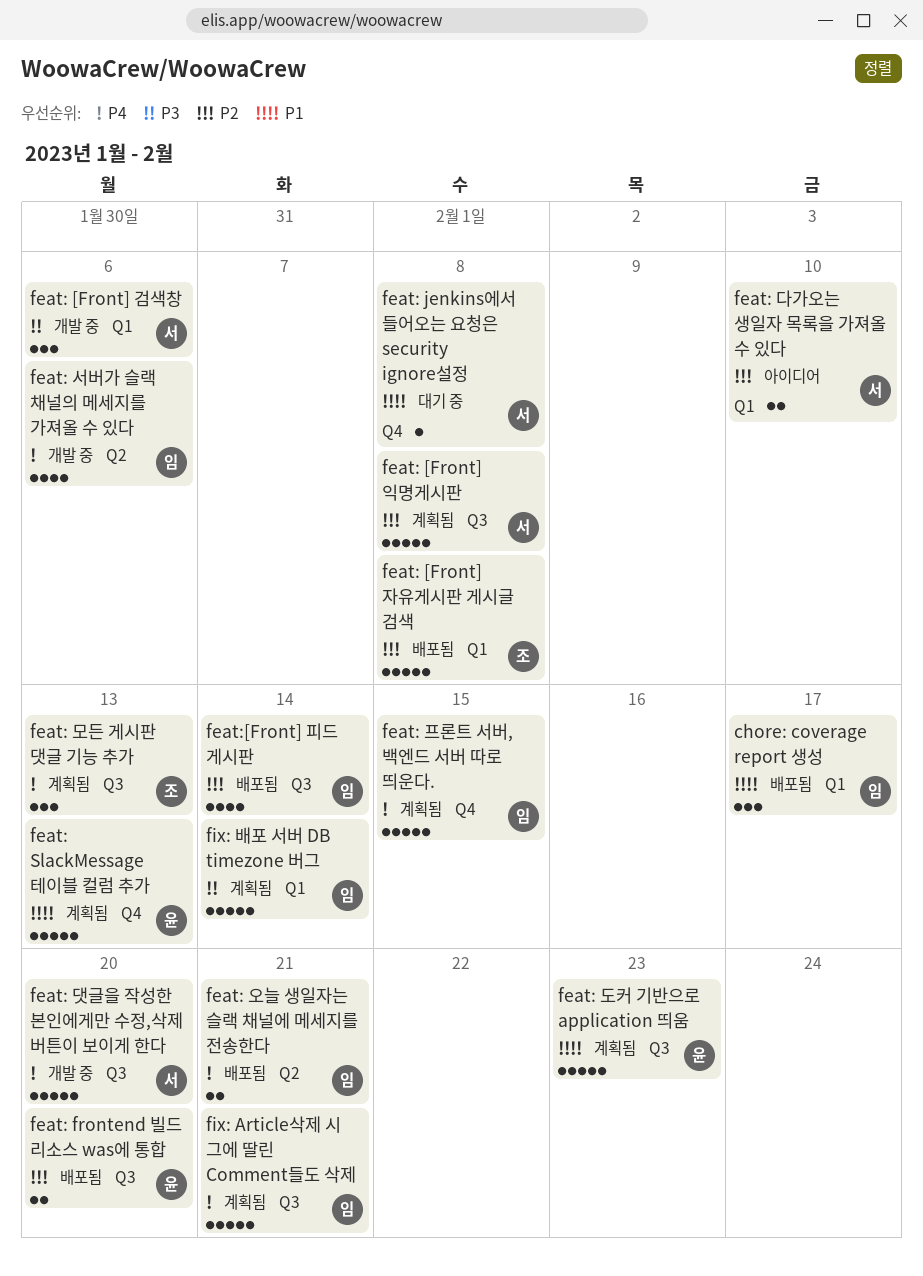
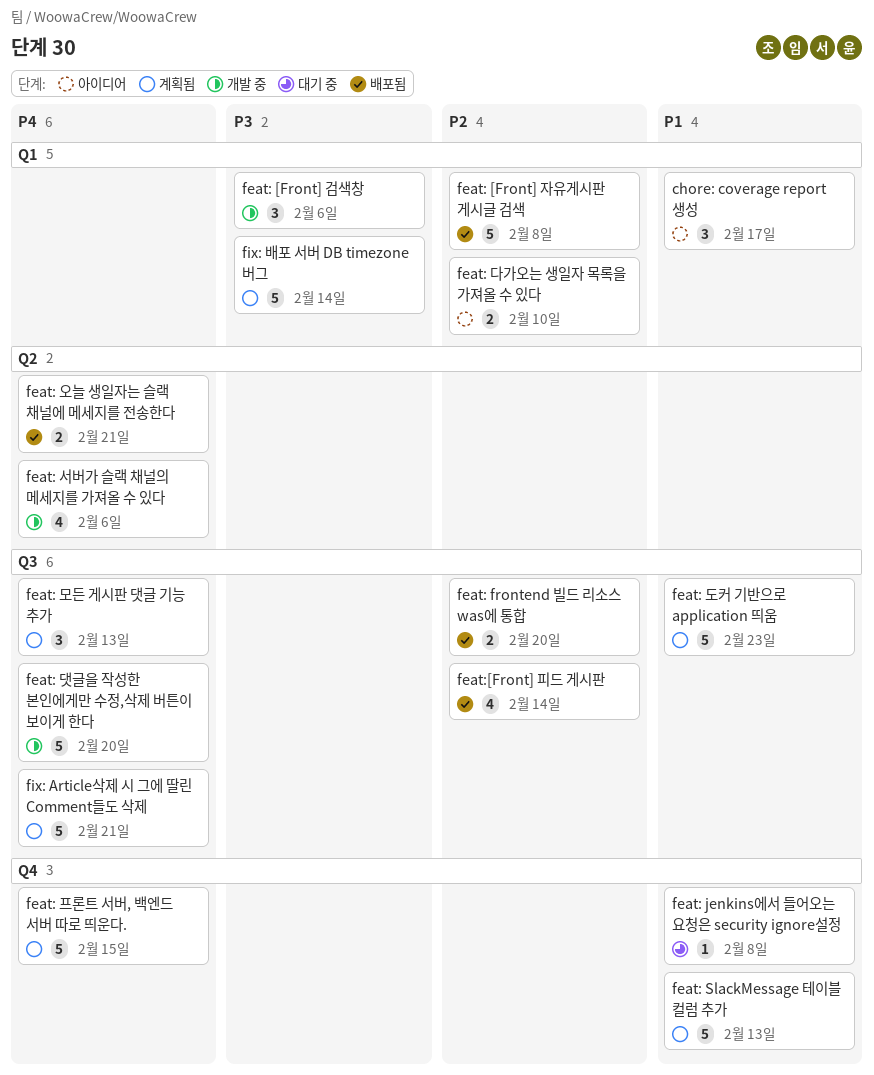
chore: coverage report 생성, status: 배포됨 -> 아이디어
feat: [Front] 익명게시판: present -> none

